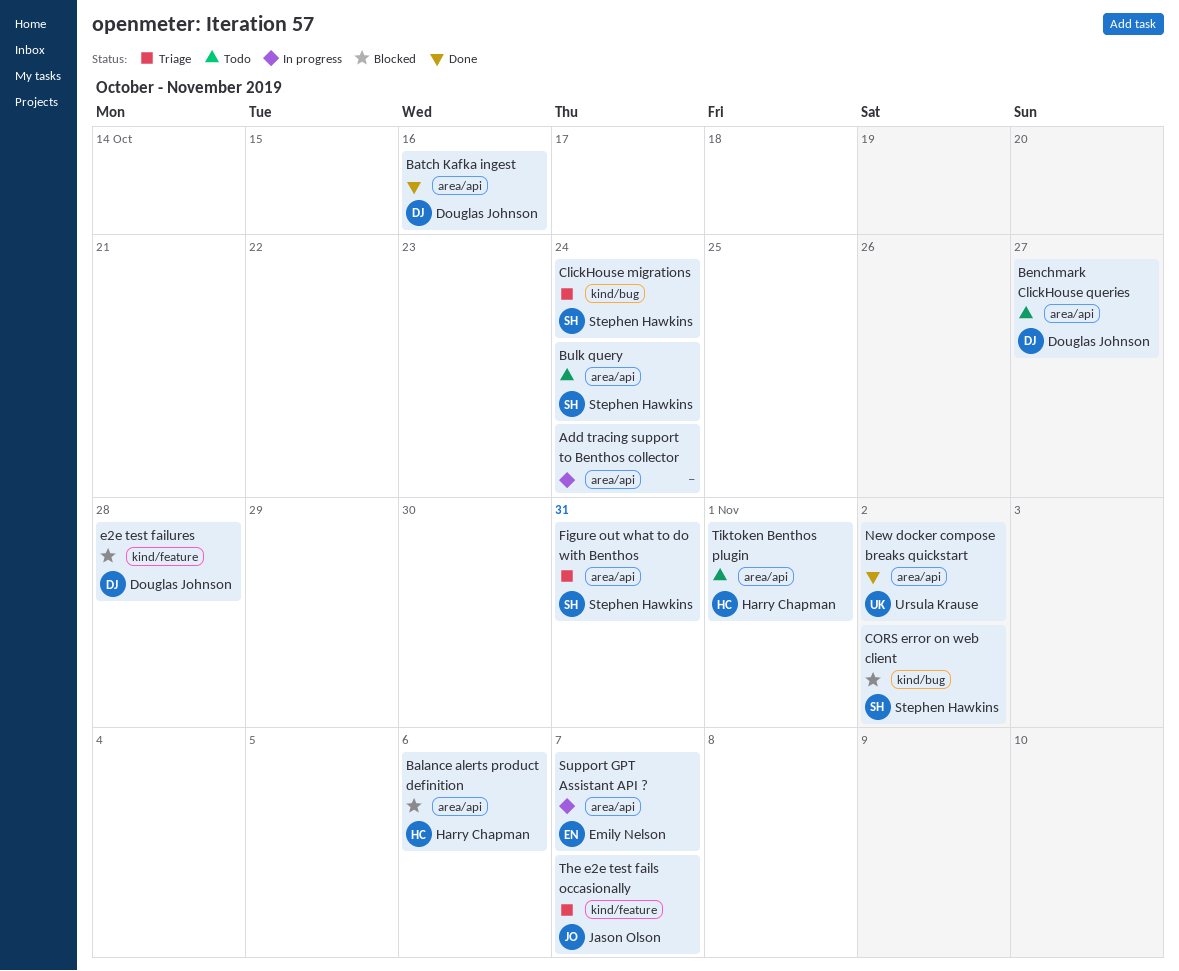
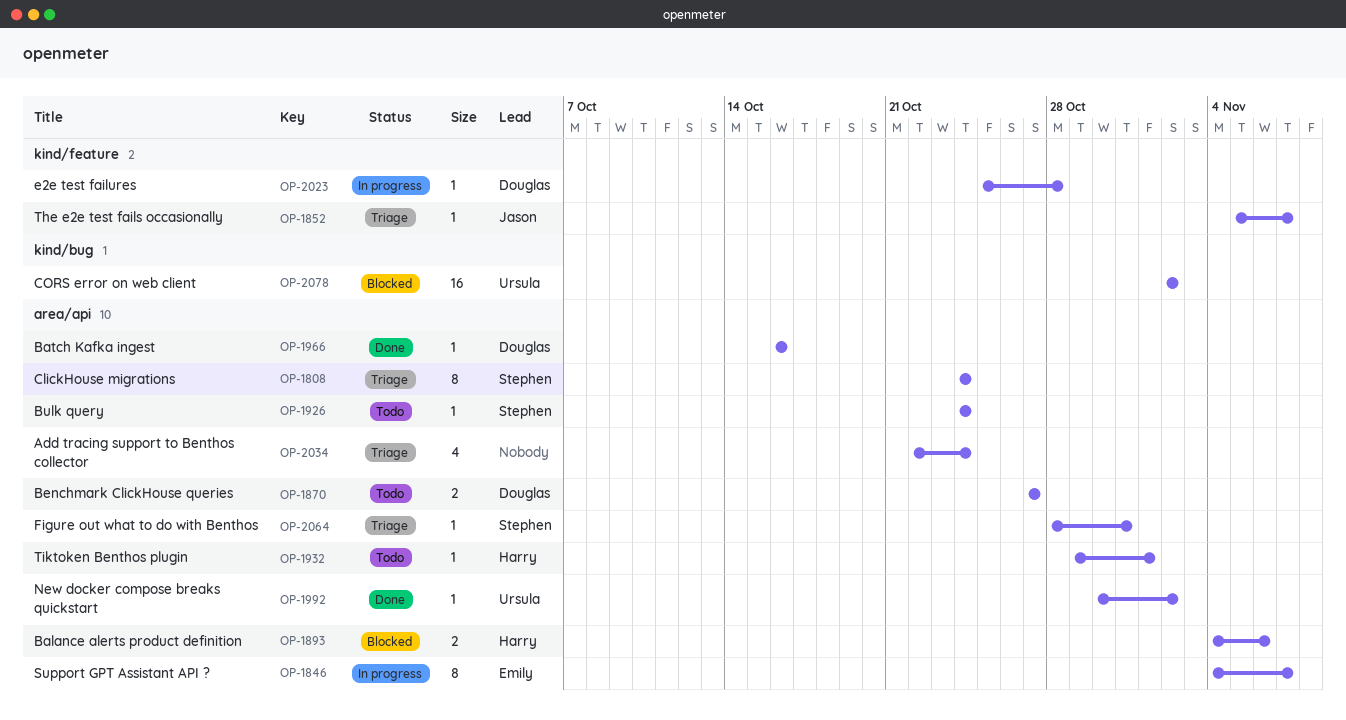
Add tracing support to Benthos collector, status: In progress -> Triage
ClickHouse migrations, label: kind/bug -> area/api
CORS error on web client, owner: Stephen Hawkins -> Ursula Krause
e2e test failures, status: Blocked -> In progress

